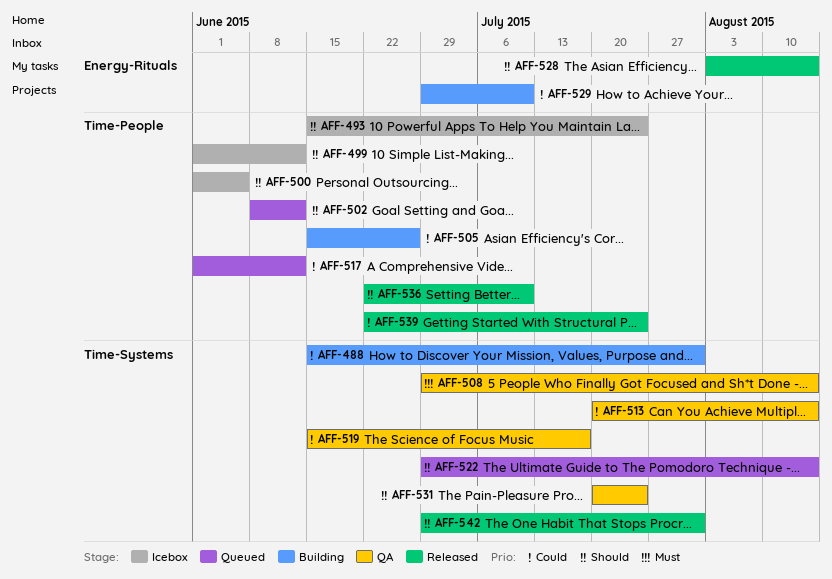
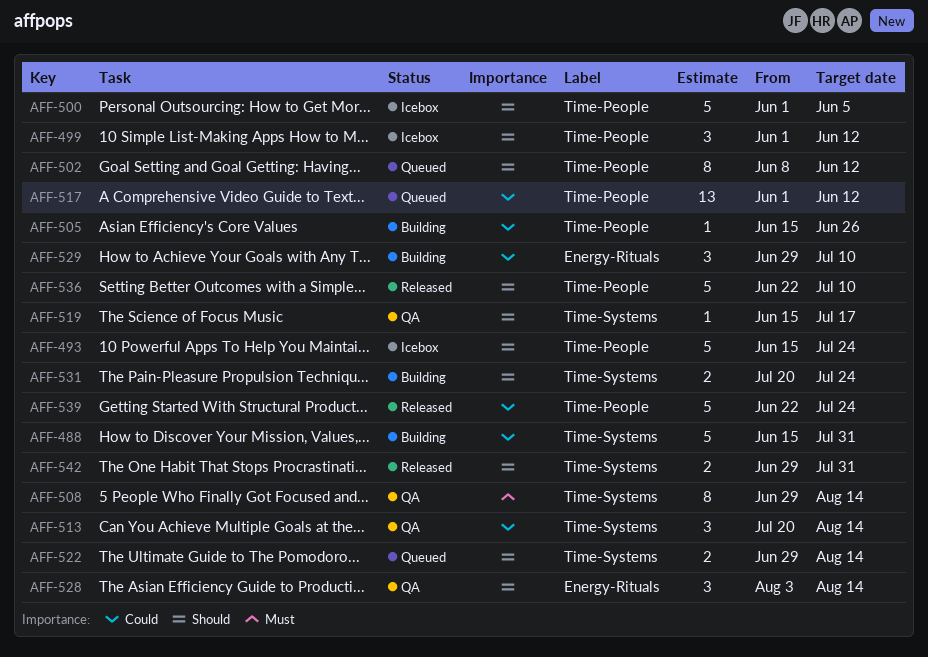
AFF-519, priority: Could -> Should
AFF-528, status: Released -> QA
AFF-531, status: QA -> Building

